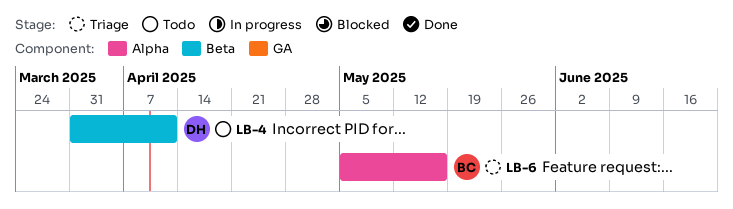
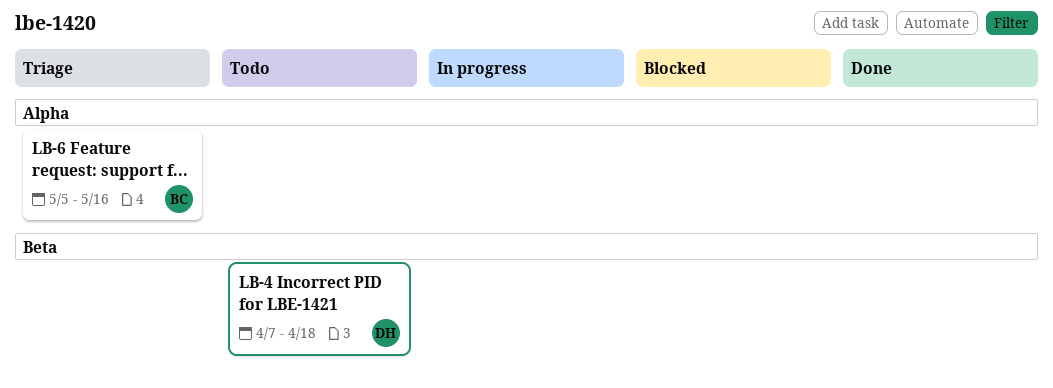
LB-4, start: Mar 31 -> Apr 7
LB-4, due: Apr 11 -> Apr 18

